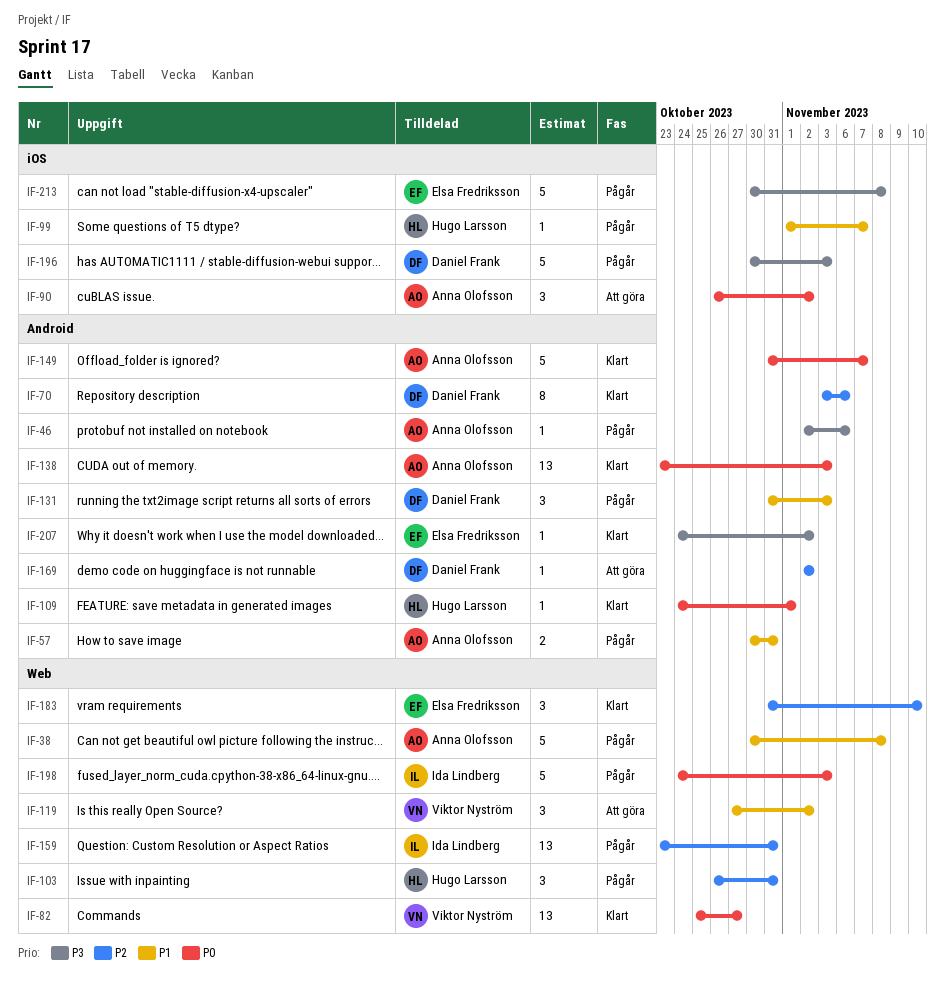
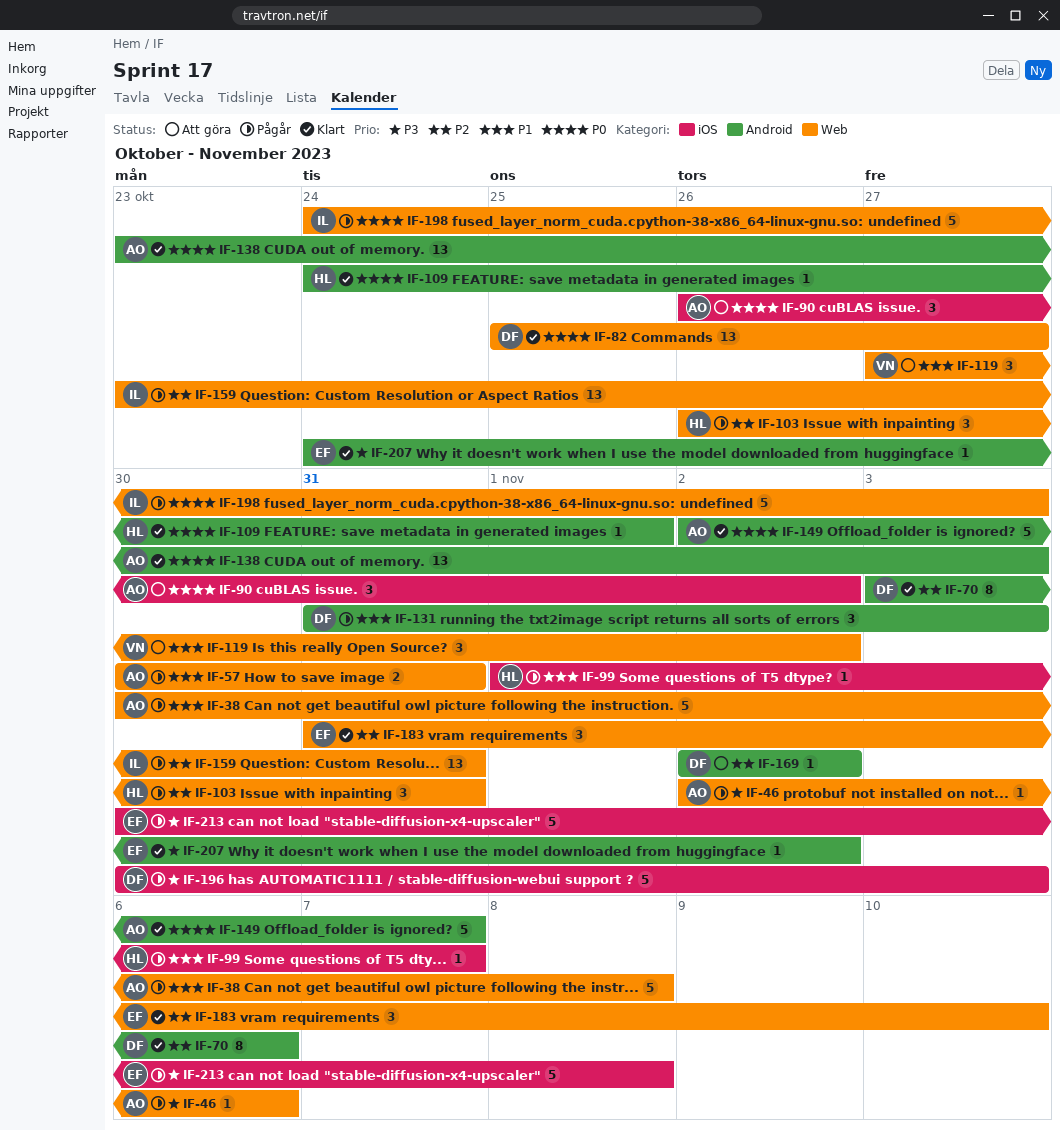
IF-46, label: Android -> Web
IF-57, label: Android -> Web
IF-82, owner: Viktor Nyström -> Daniel Frank
IF-149, start: Oct 31 -> Nov 2

